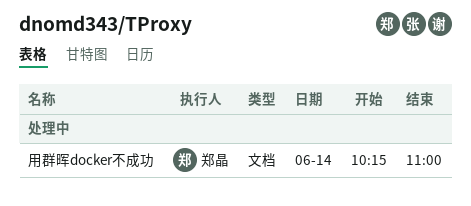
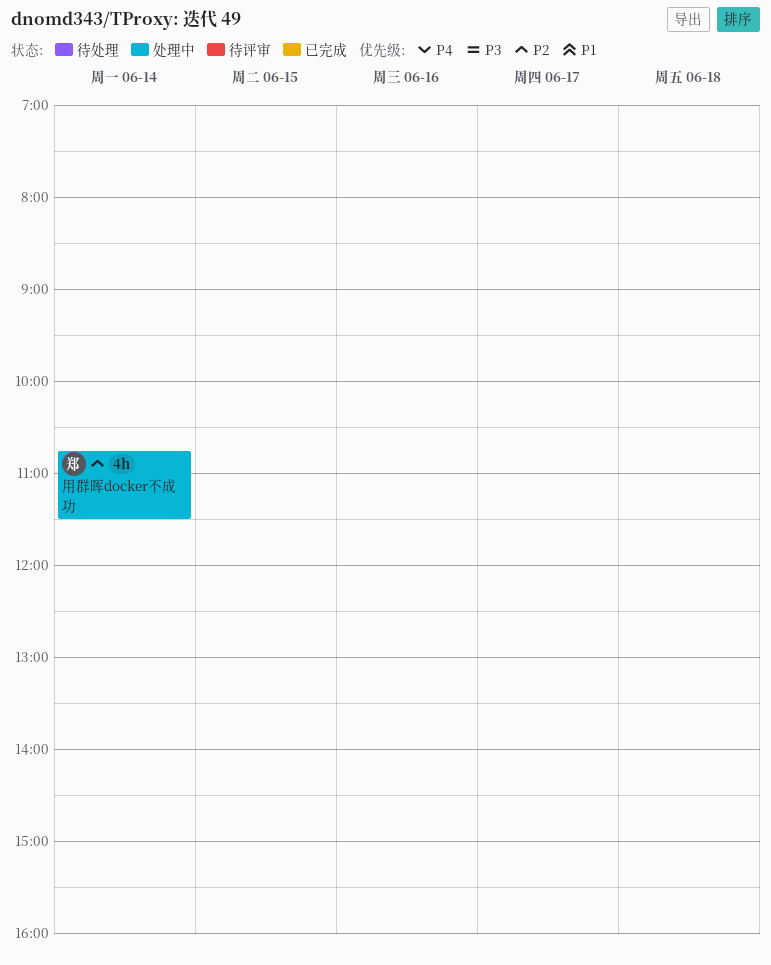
用群晖docker不成功, begins: 10:15 -> 10:45
用群晖docker不成功, ends: 11:00 -> 11:30

